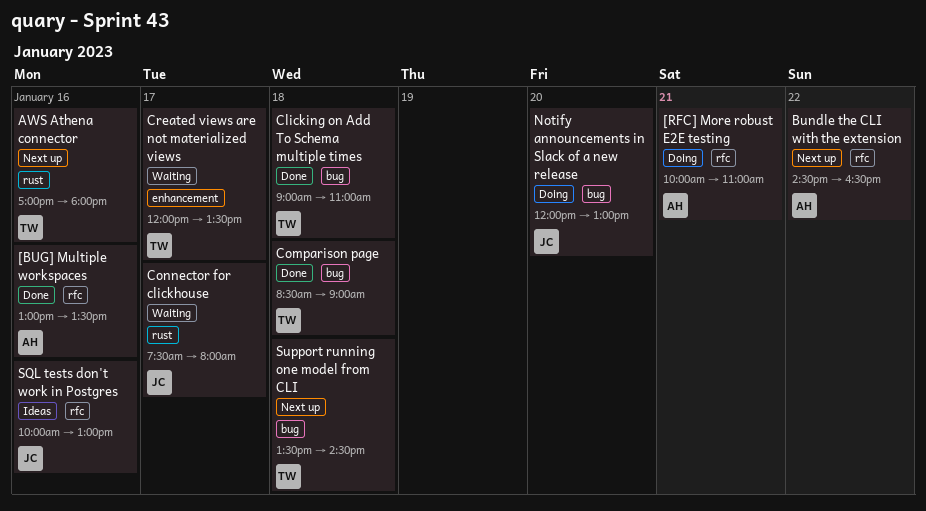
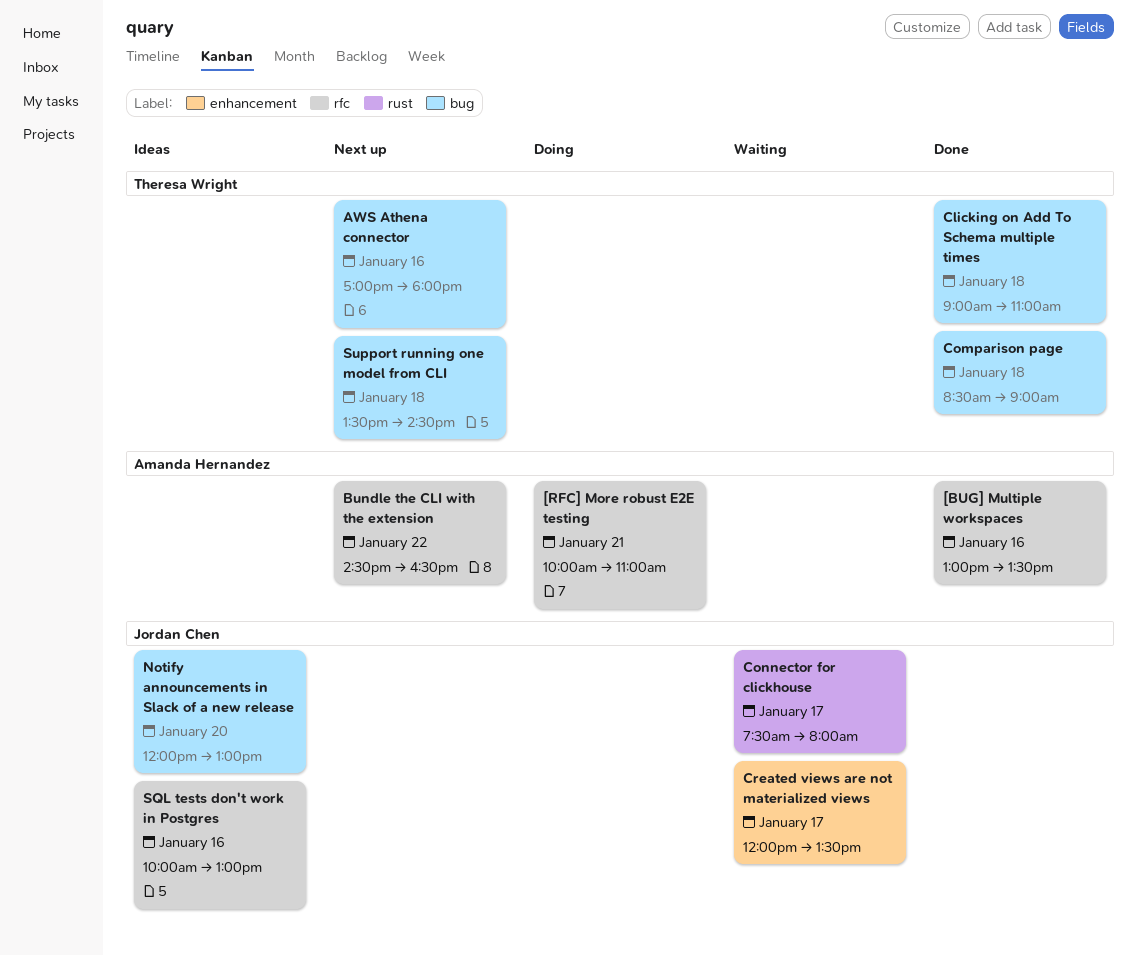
AWS Athena connector, label: rust -> bug
Created views are not materialized views, owner: Theresa Wright -> Jordan Chen
Notify announcements in Slack of a new release, status: Doing -> Ideas

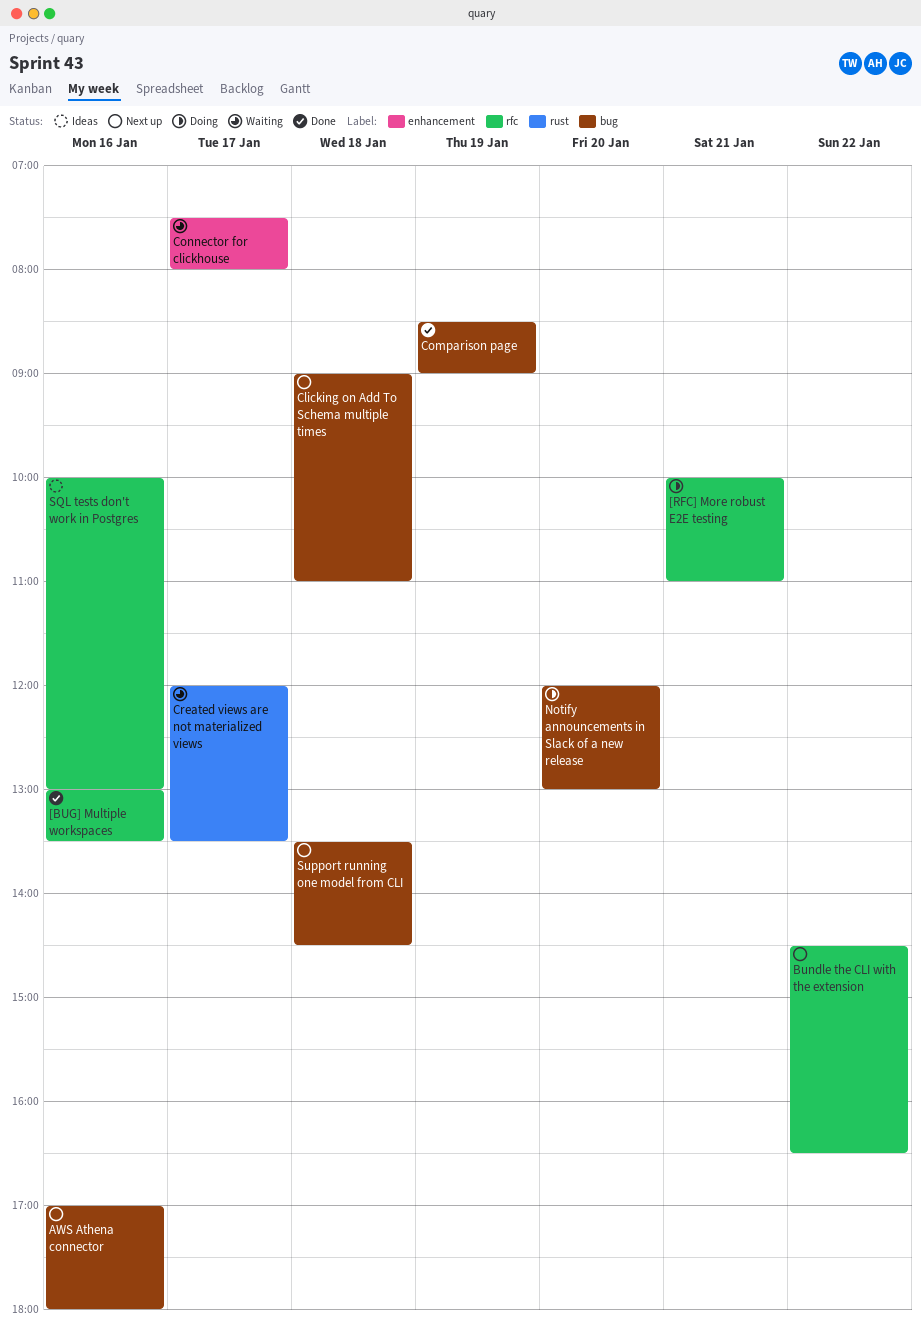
Clicking on Add To Schema multiple times, status: Done -> Next up
Comparison page, day: Jan 18 -> Jan 19
Connector for clickhouse, label: rust -> enhancement
Created views are not materialized views, label: enhancement -> rust
Notify announcements in Slack of a new release, status: Ideas -> Doing

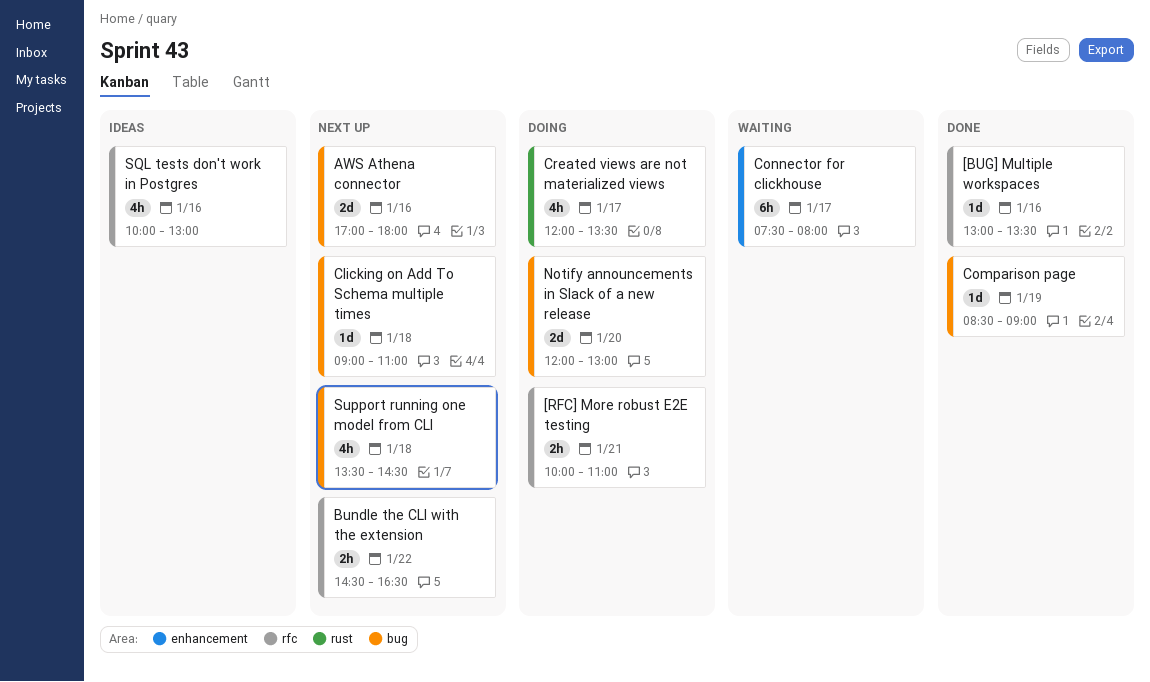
Created views are not materialized views, status: Waiting -> Doing

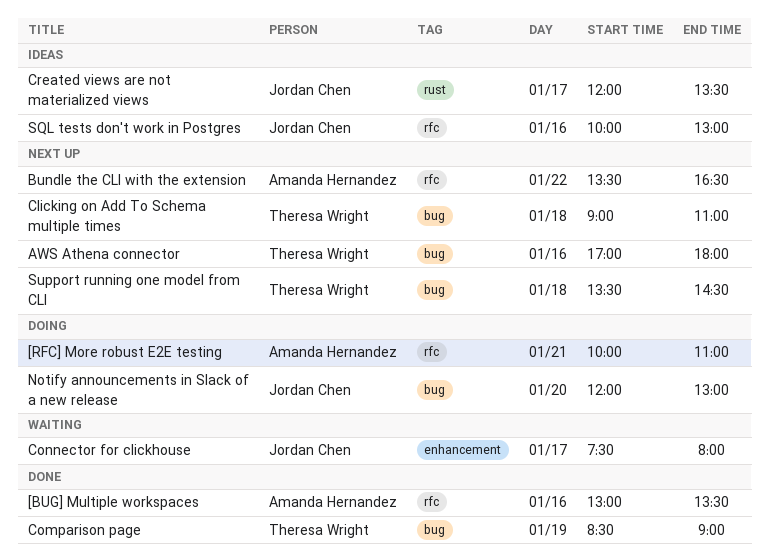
Bundle the CLI with the extension, begins: 14:30 -> 13:30
Created views are not materialized views, status: Doing -> Ideas

